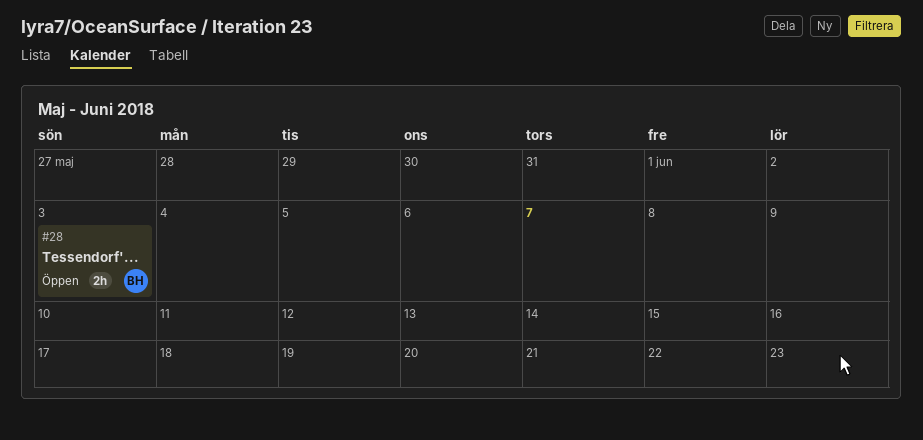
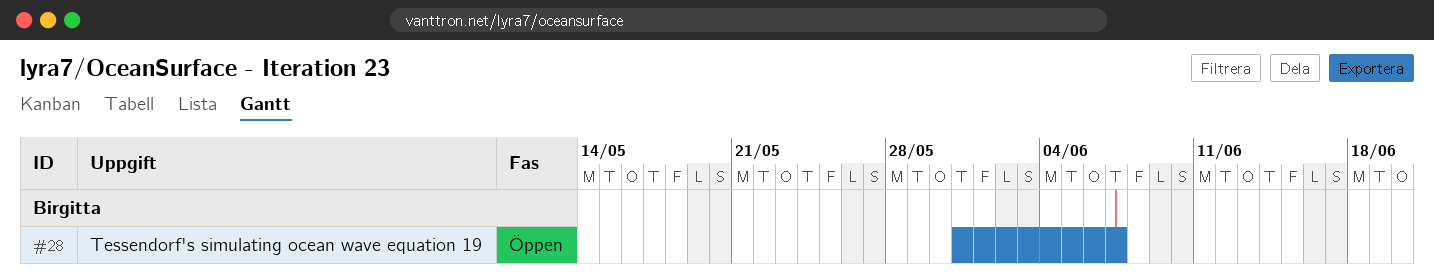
#28, due: Jun 3 -> Jun 7

